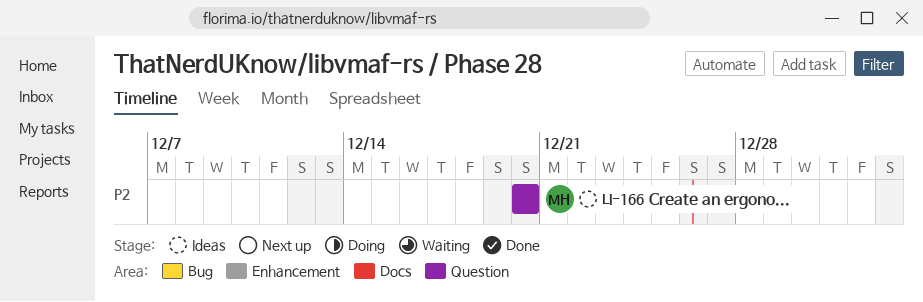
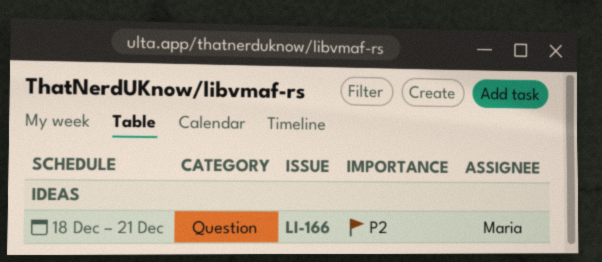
LI-166, start: Dec 20 -> Dec 18
LI-166, due: Dec 20 -> Dec 21

